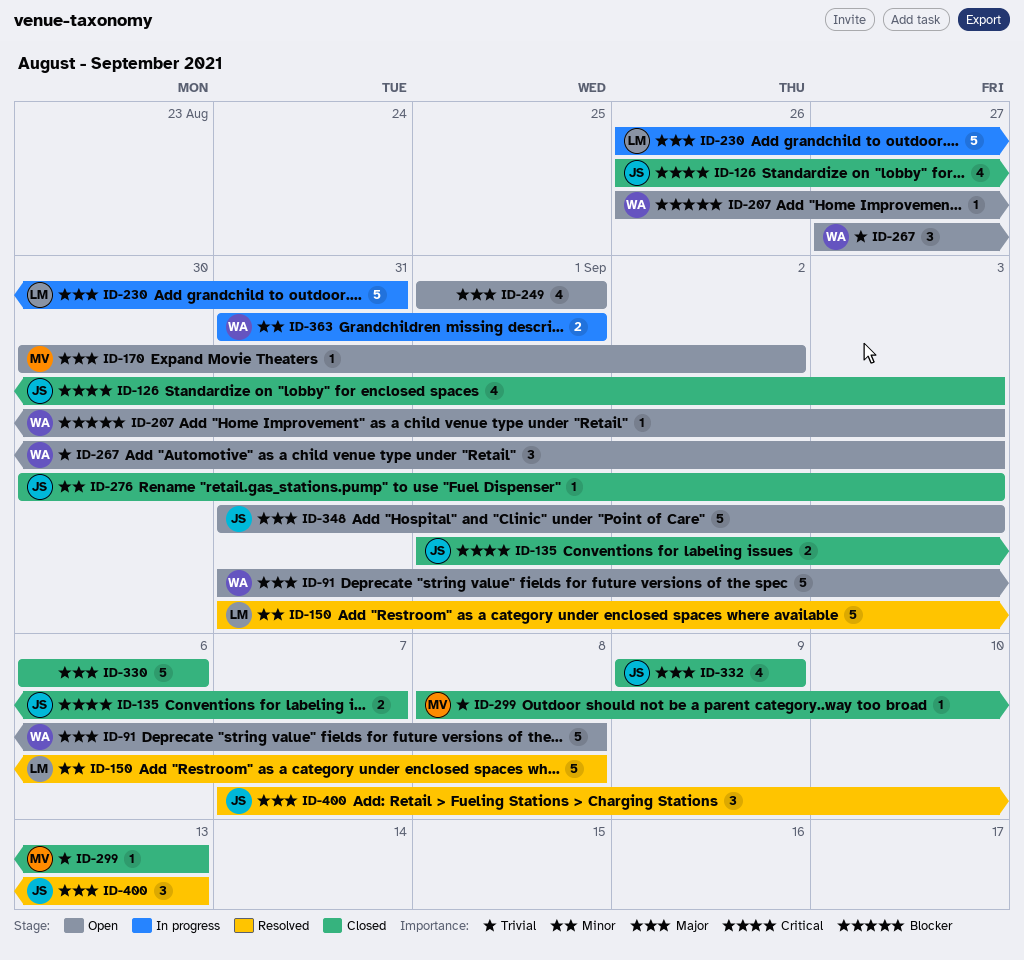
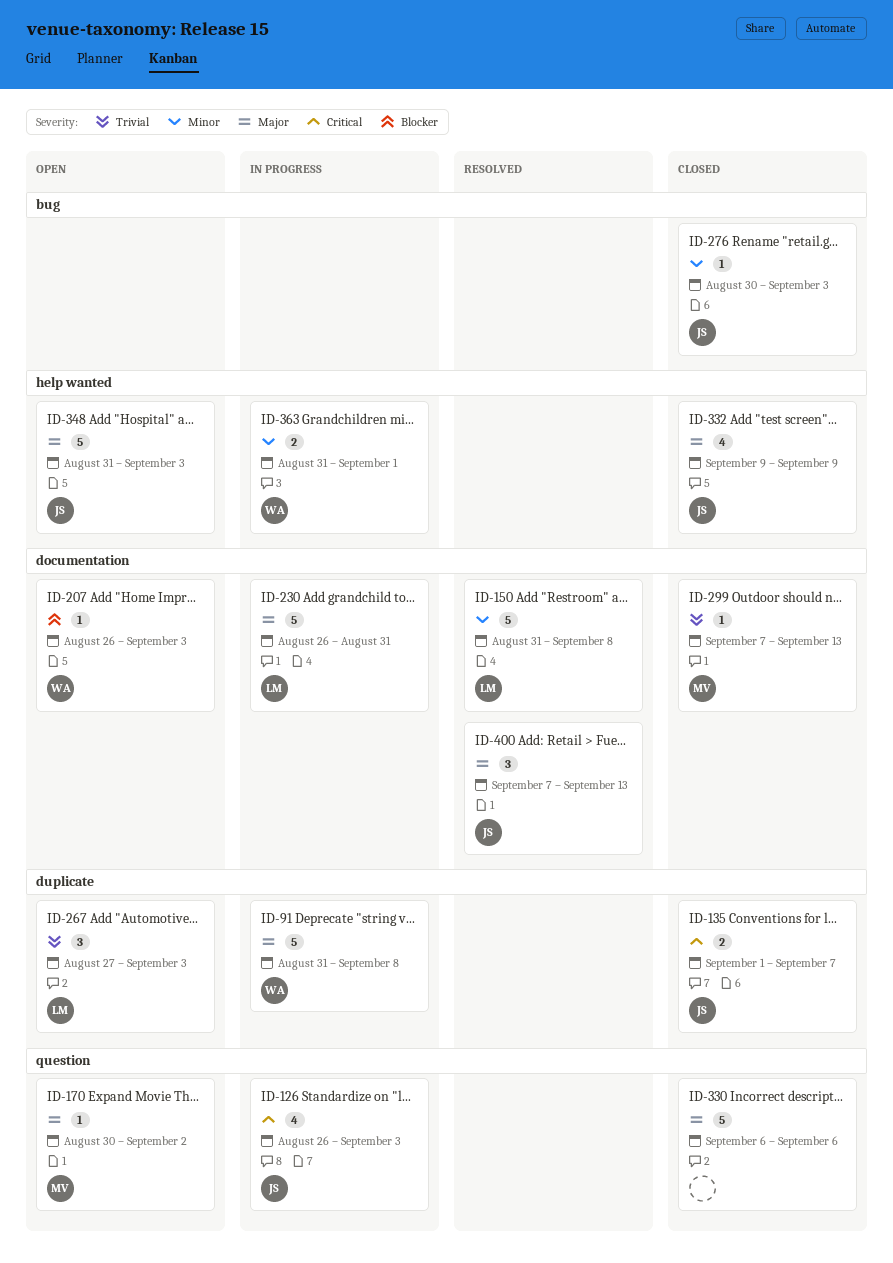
ID-91, status: Open -> In progress
ID-126, status: Closed -> In progress
ID-249: present -> none
ID-267, owner: WA -> LM
ID-299, start: Sep 8 -> Sep 7

